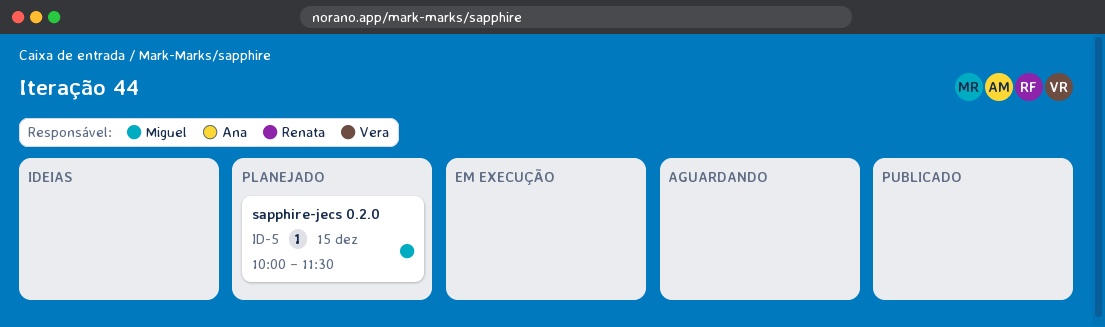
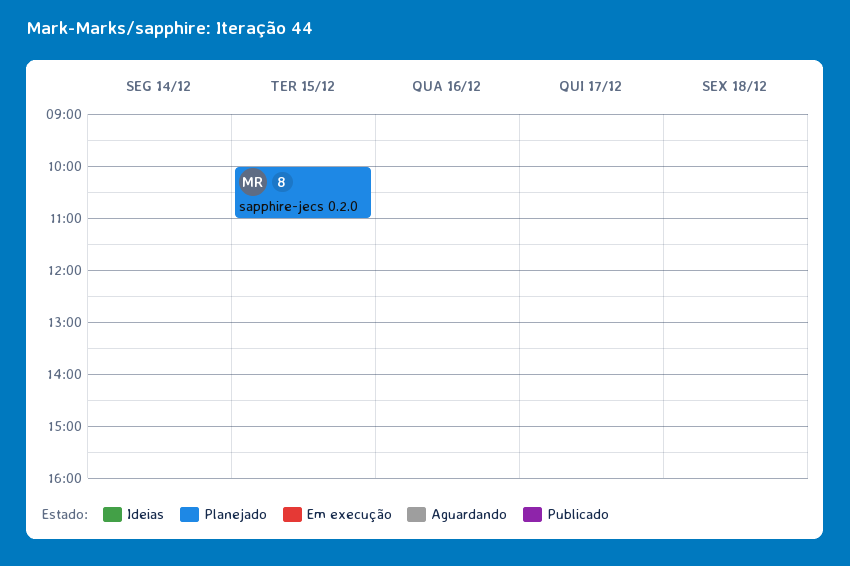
sapphire-jecs 0.2.0, estimate: 1 -> 8
sapphire-jecs 0.2.0, ends: 11:30 -> 11:00

